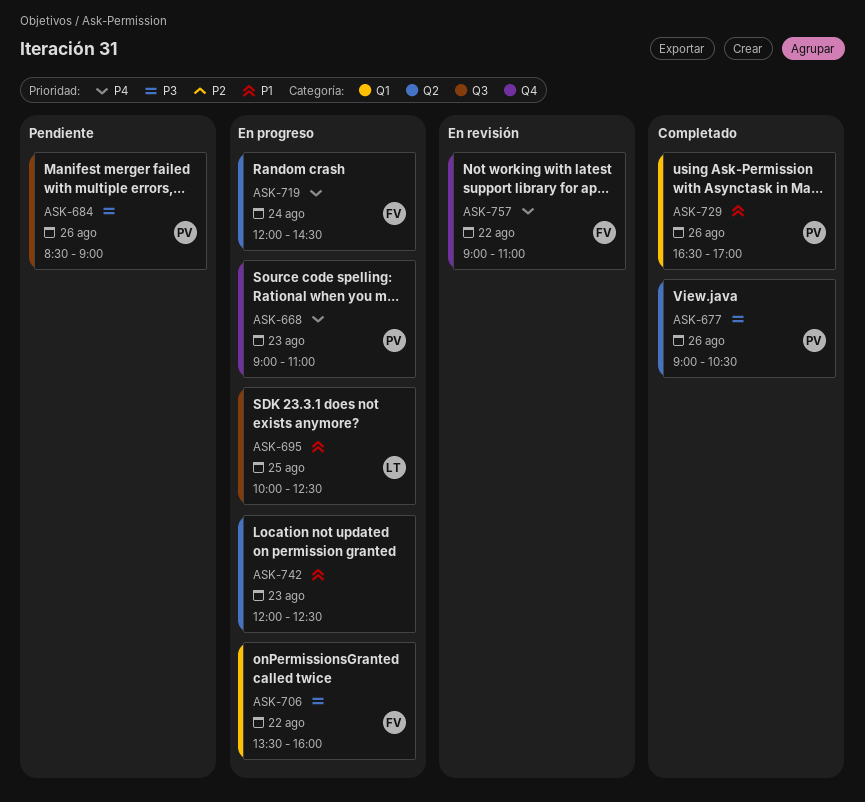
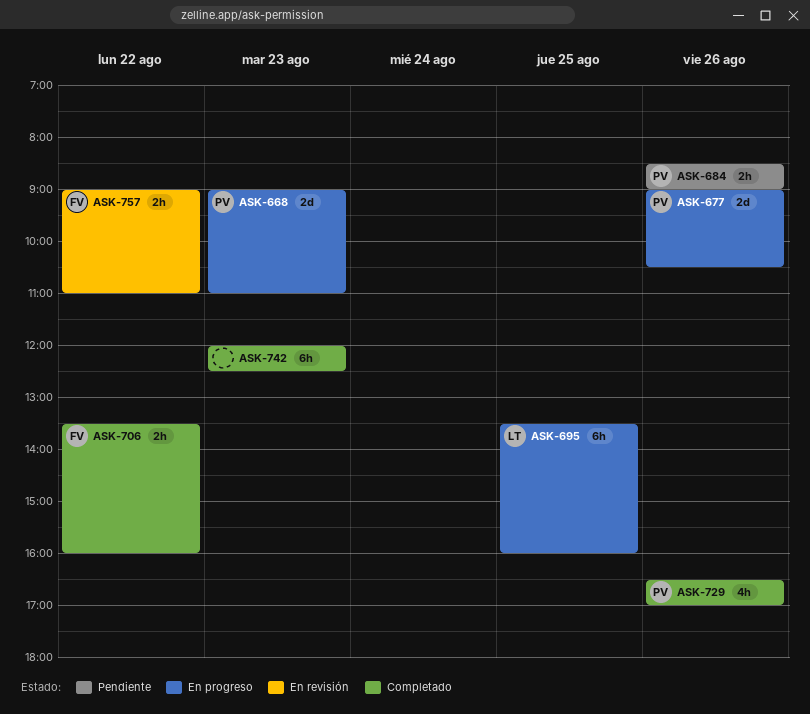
ASK-677, status: Completado -> En progreso
ASK-695, begins: 10:00 -> 13:30
ASK-695, ends: 12:30 -> 16:00
ASK-706, status: En progreso -> Completado
ASK-719: present -> none
ASK-742, status: En progreso -> Completado

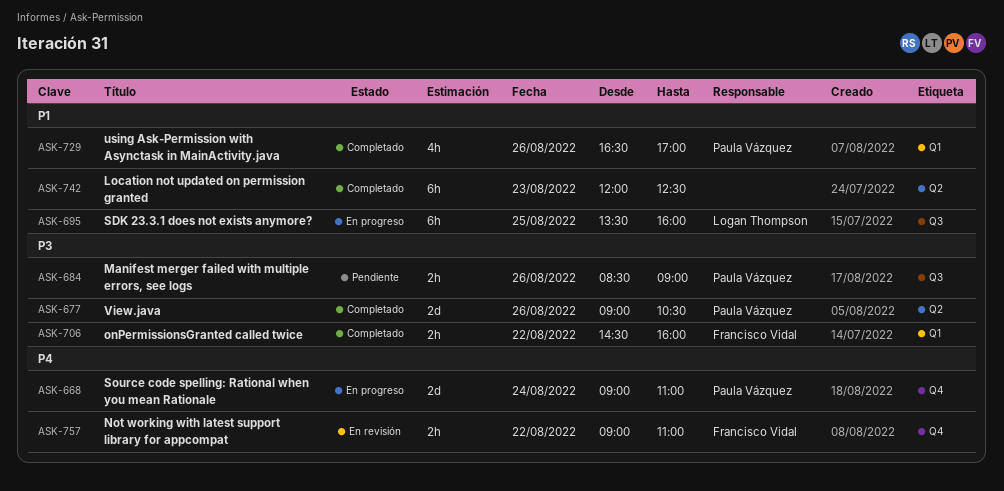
ASK-668, day: Aug 23 -> Aug 24
ASK-677, status: En progreso -> Completado
ASK-706, begins: 13:30 -> 14:30

